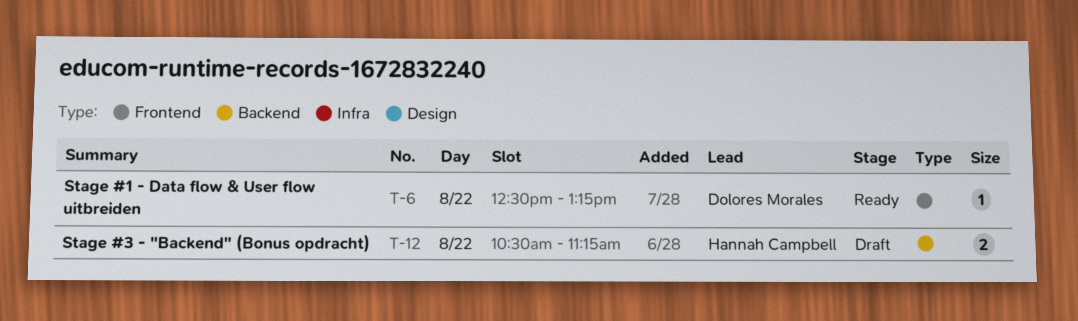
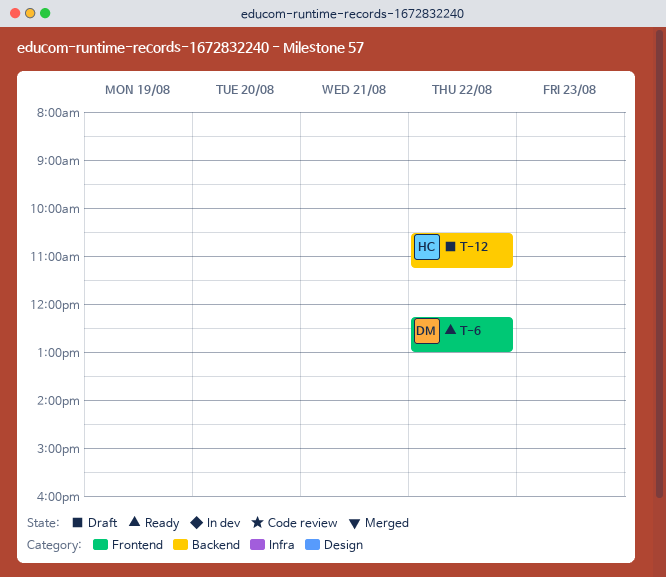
T-6, begins: 12:30 -> 12:15
T-6, ends: 13:15 -> 13:00

